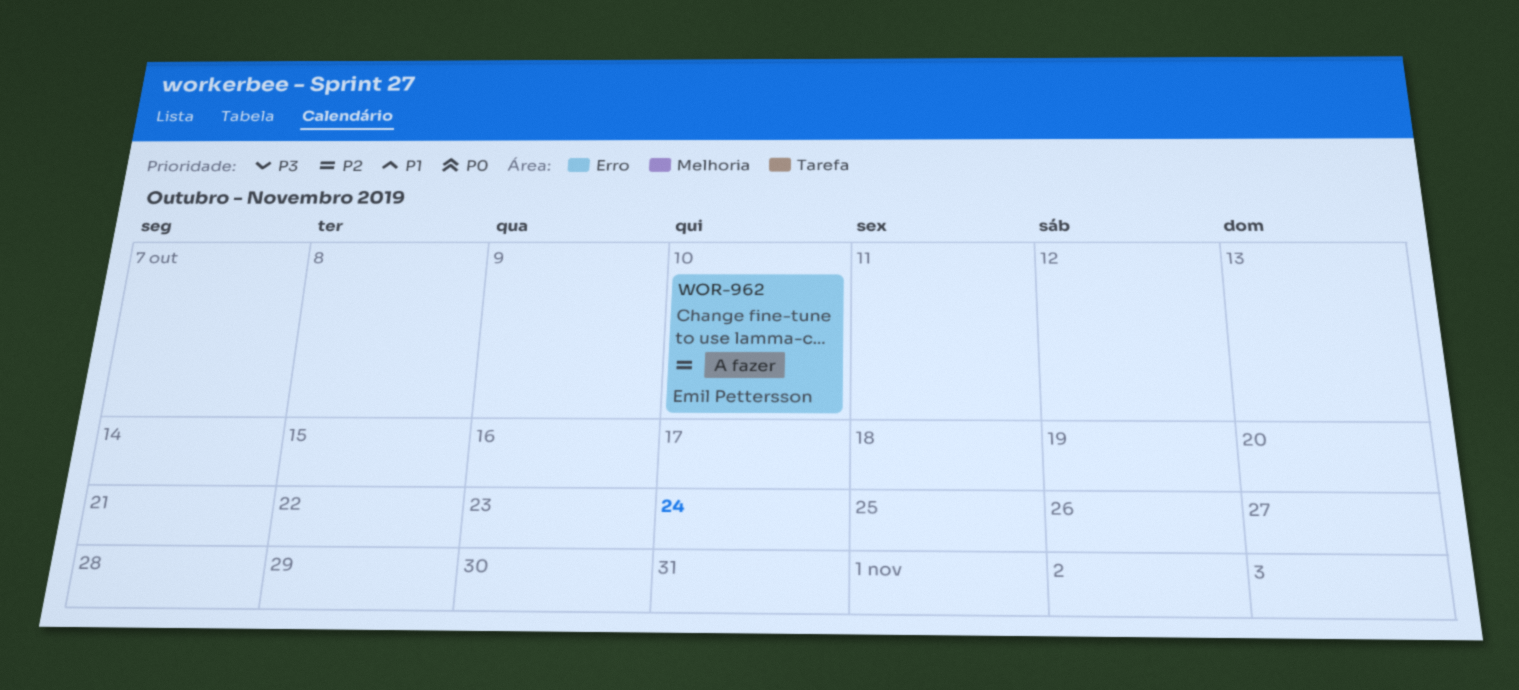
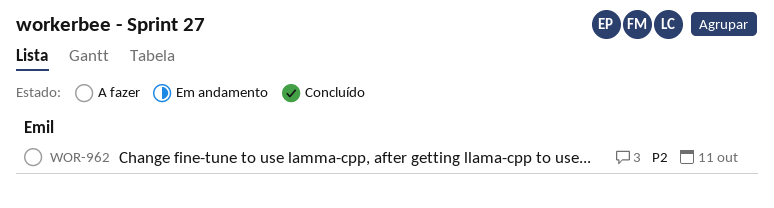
WOR-962, due: Oct 10 -> Oct 11

